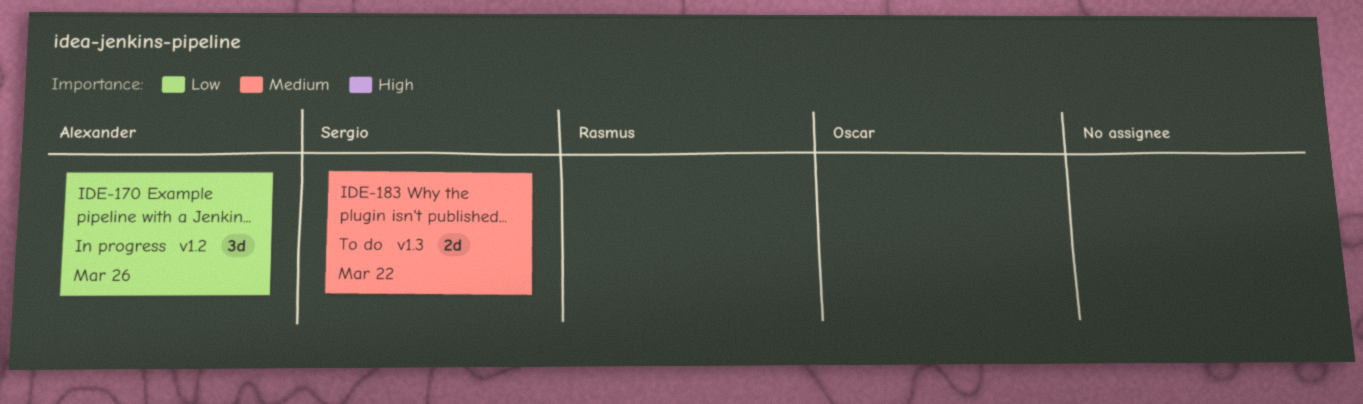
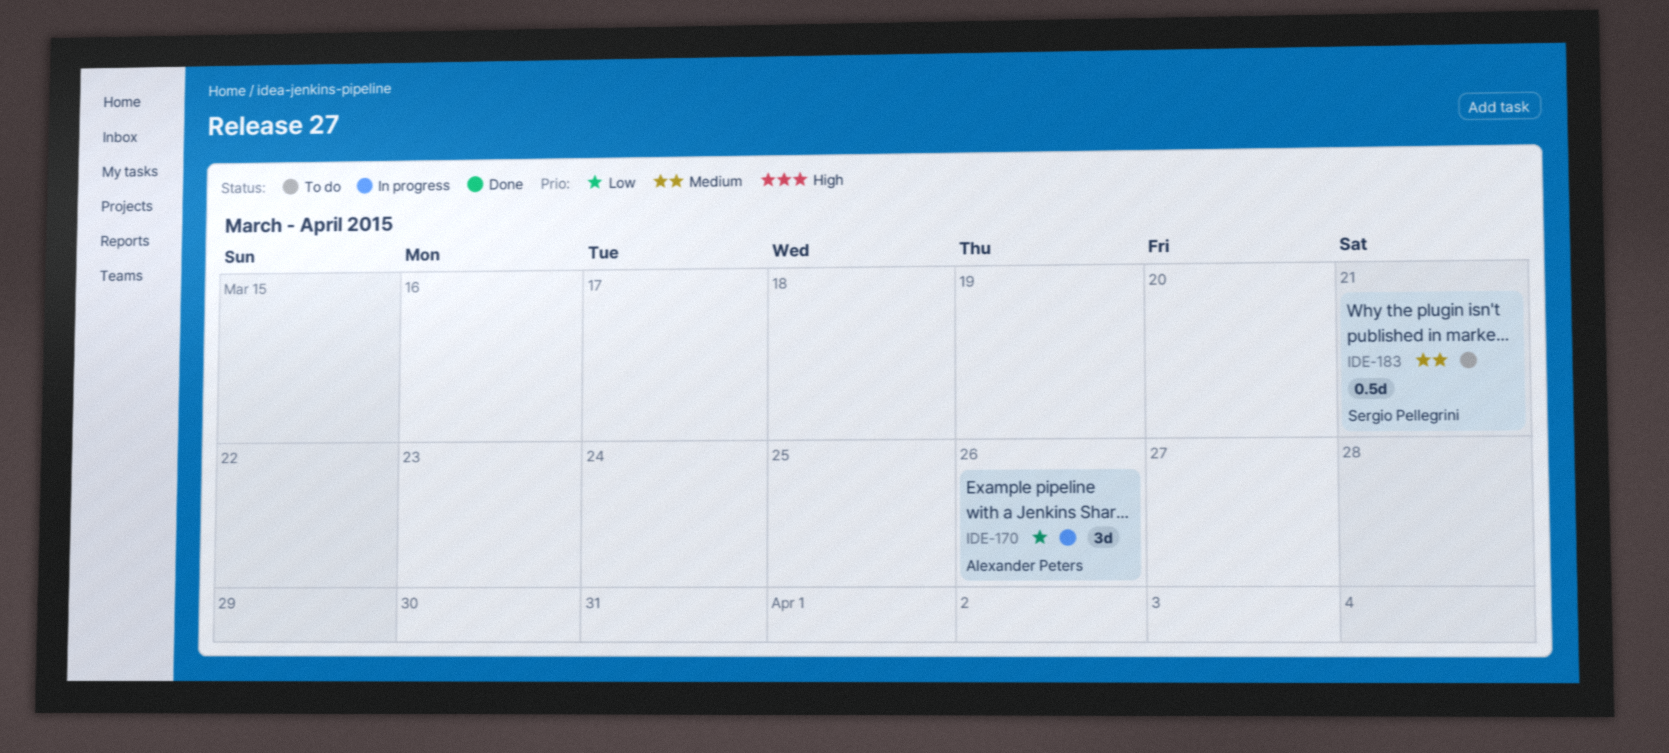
IDE-183, estimate: 2d -> 0.5d
IDE-183, due: Mar 22 -> Mar 21

